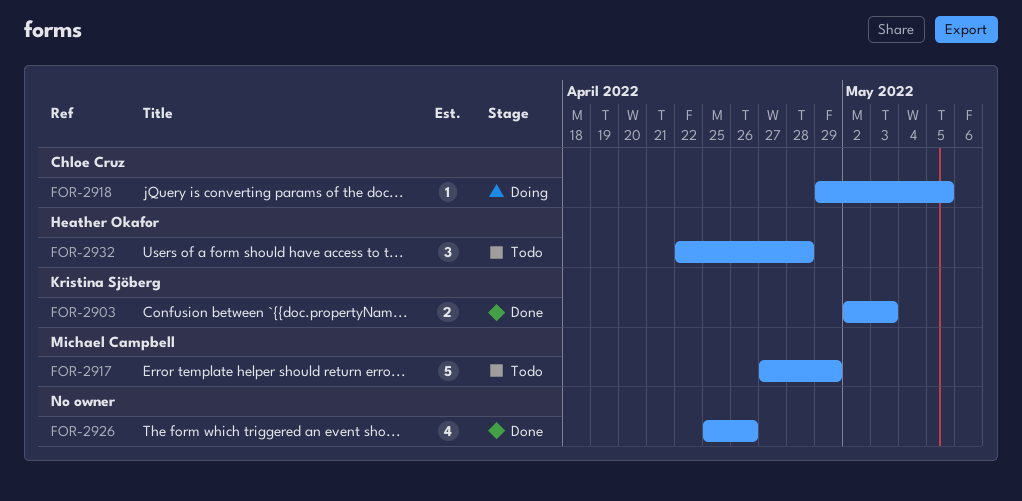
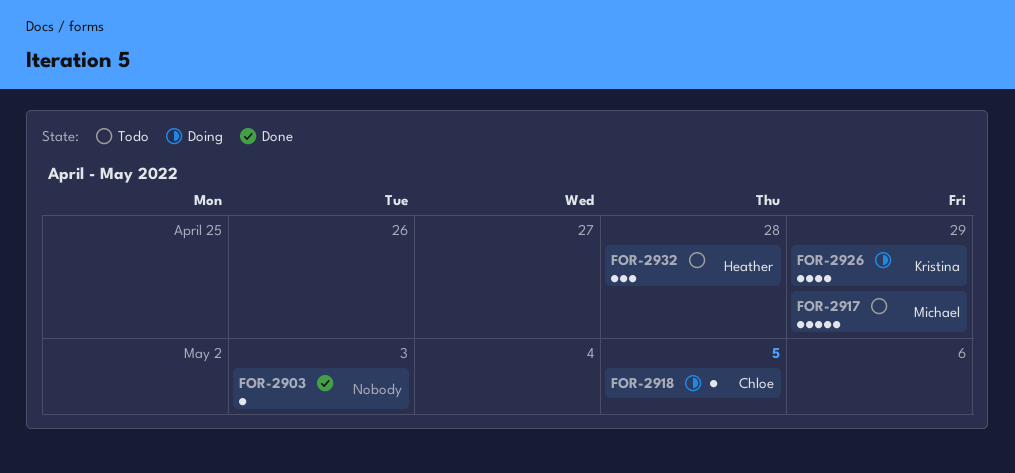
FOR-2903, owner: Kristina Sjöberg -> none
FOR-2903, estimate: 2 -> 1
FOR-2926, status: Done -> Doing
FOR-2926, owner: none -> Kristina Sjöberg
FOR-2926, due: Apr 26 -> Apr 29

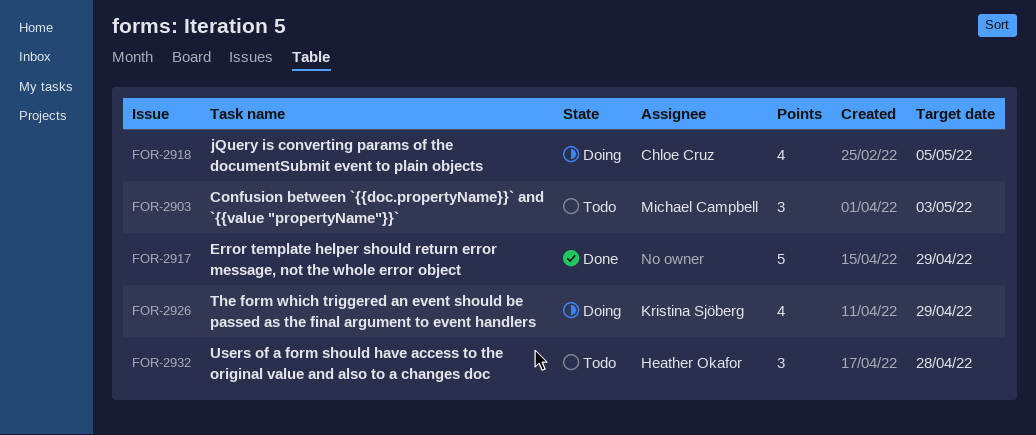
FOR-2903, status: Done -> Todo
FOR-2903, owner: none -> Michael Campbell
FOR-2903, estimate: 1 -> 3
FOR-2917, status: Todo -> Done
FOR-2917, owner: Michael Campbell -> none
FOR-2918, estimate: 1 -> 4

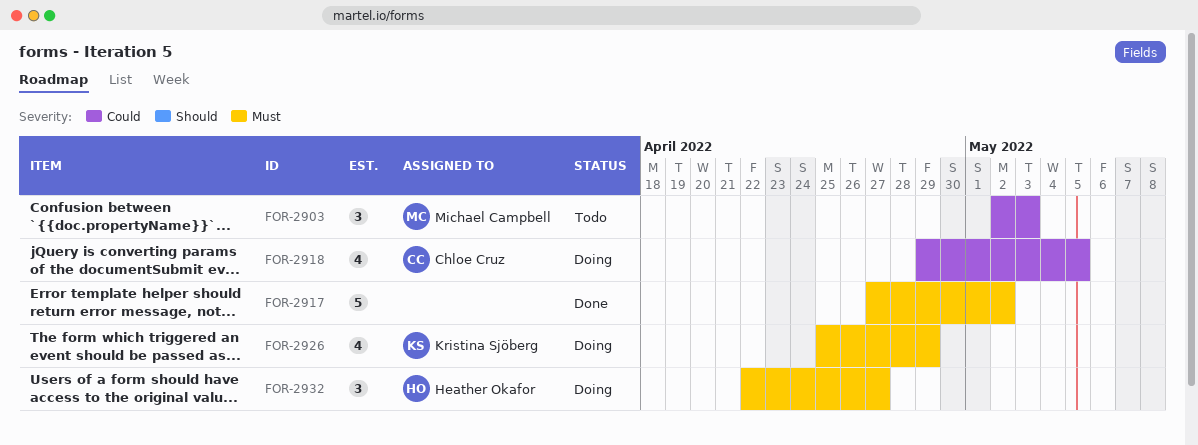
FOR-2917, due: Apr 29 -> May 2
FOR-2932, status: Todo -> Doing
FOR-2932, due: Apr 28 -> Apr 27

